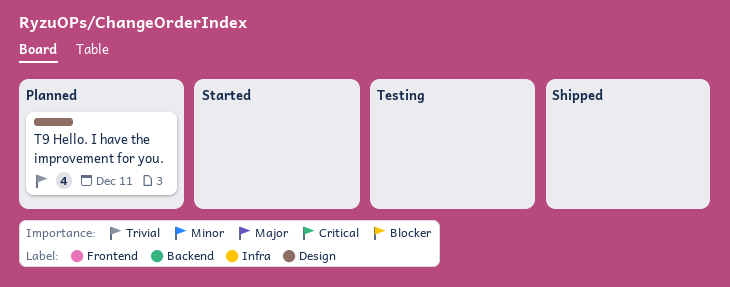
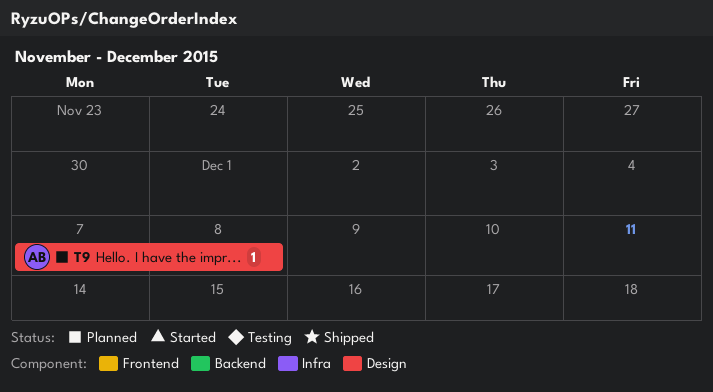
T9, estimate: 4 -> 1
T9, due: Dec 11 -> Dec 8

